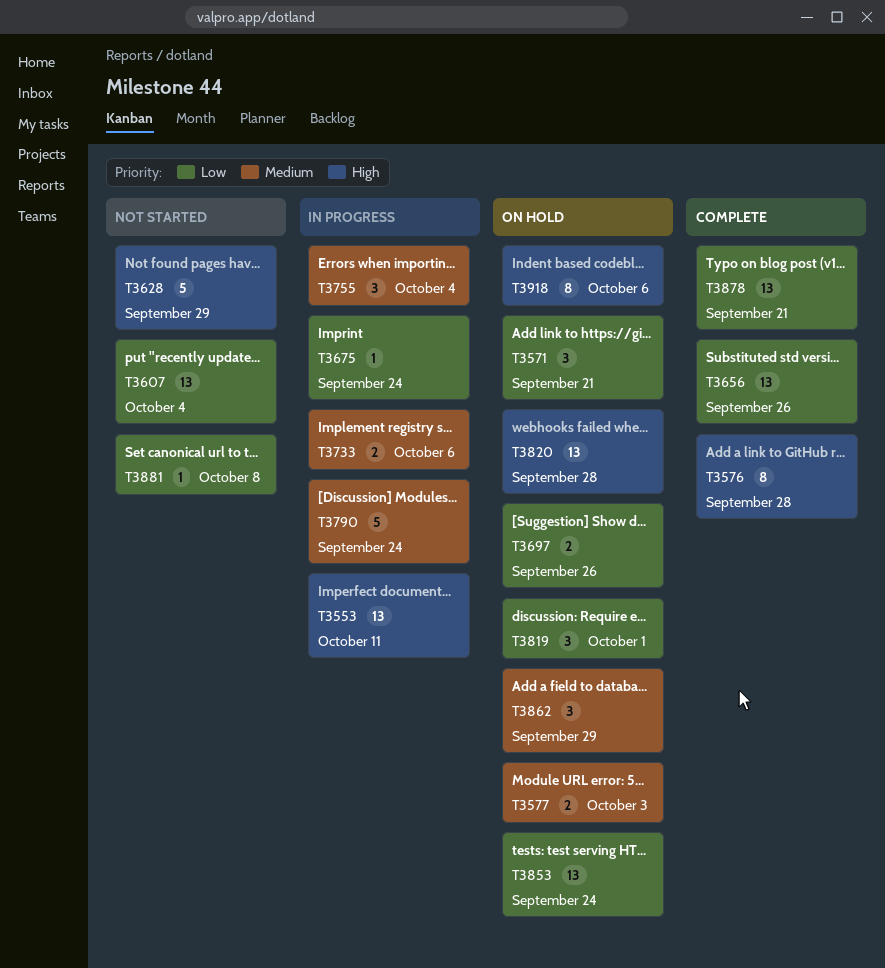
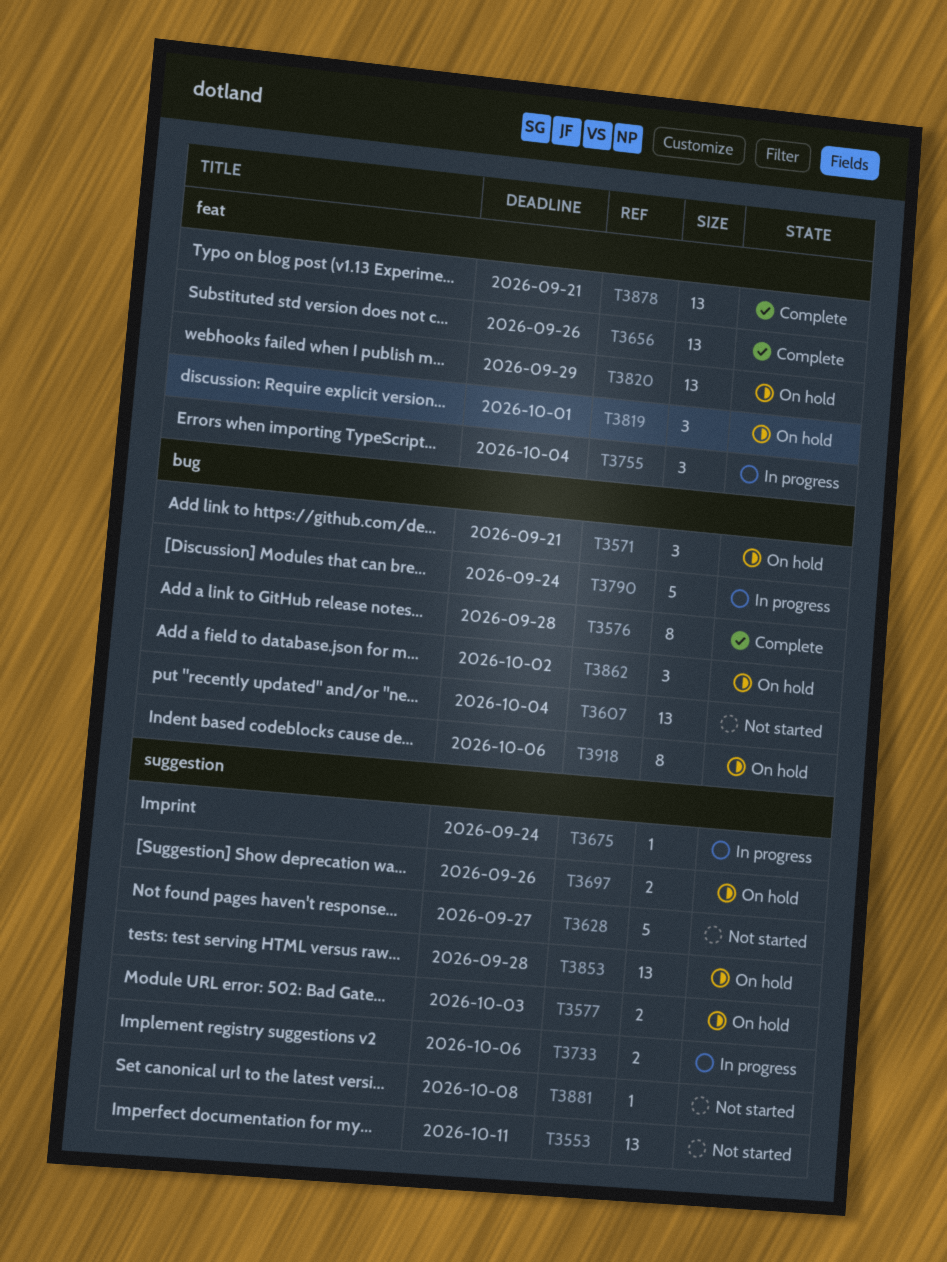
T3553, status: In progress -> Not started
T3628, due: Sep 29 -> Sep 27
T3820, due: Sep 28 -> Sep 29
T3853, due: Sep 24 -> Sep 28
T3862, due: Sep 29 -> Oct 2

